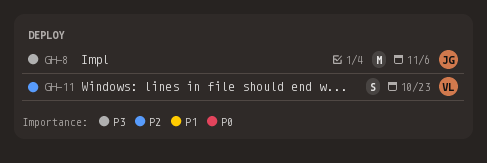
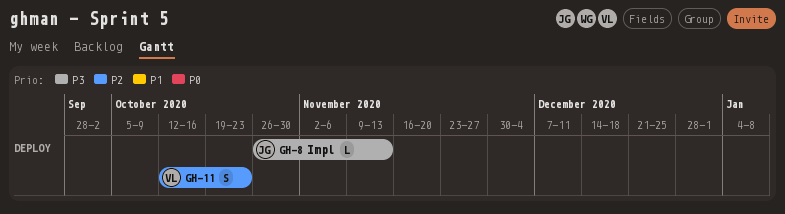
GH-8, estimate: M -> L
GH-8, due: Nov 6 -> Nov 13

